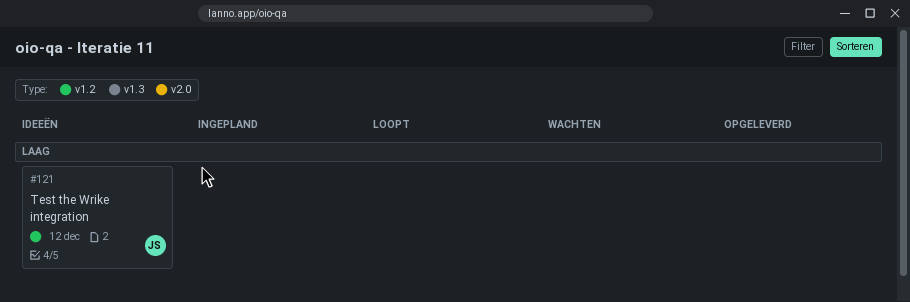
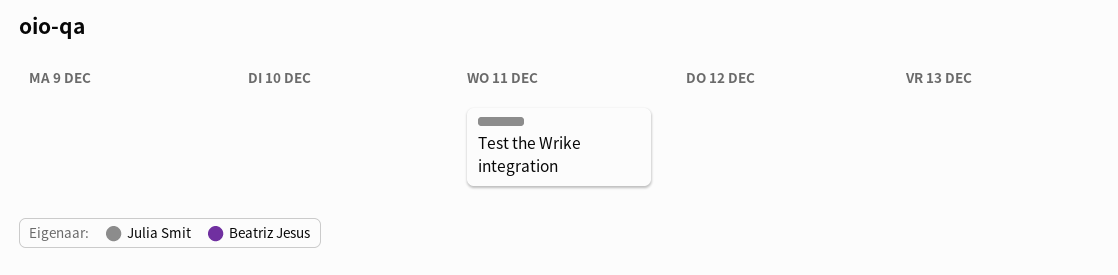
Test the Wrike integration, due: Dec 12 -> Dec 11

